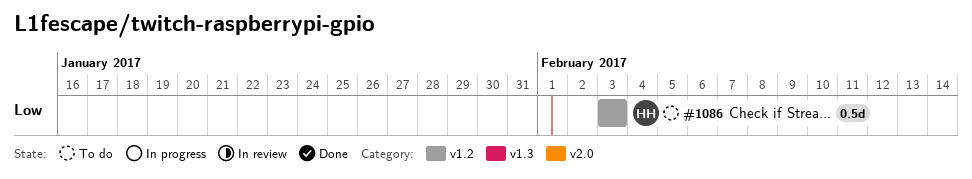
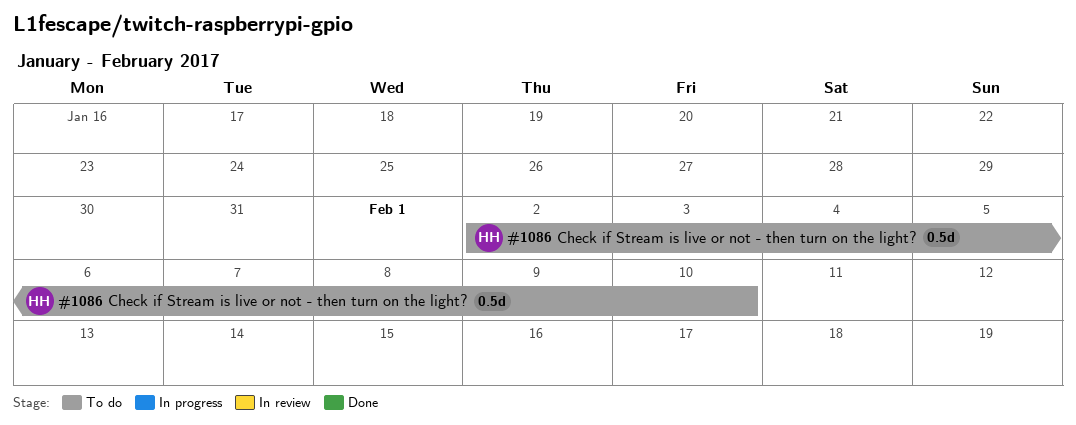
#1086, start: Feb 3 -> Feb 2
#1086, due: Feb 3 -> Feb 10

